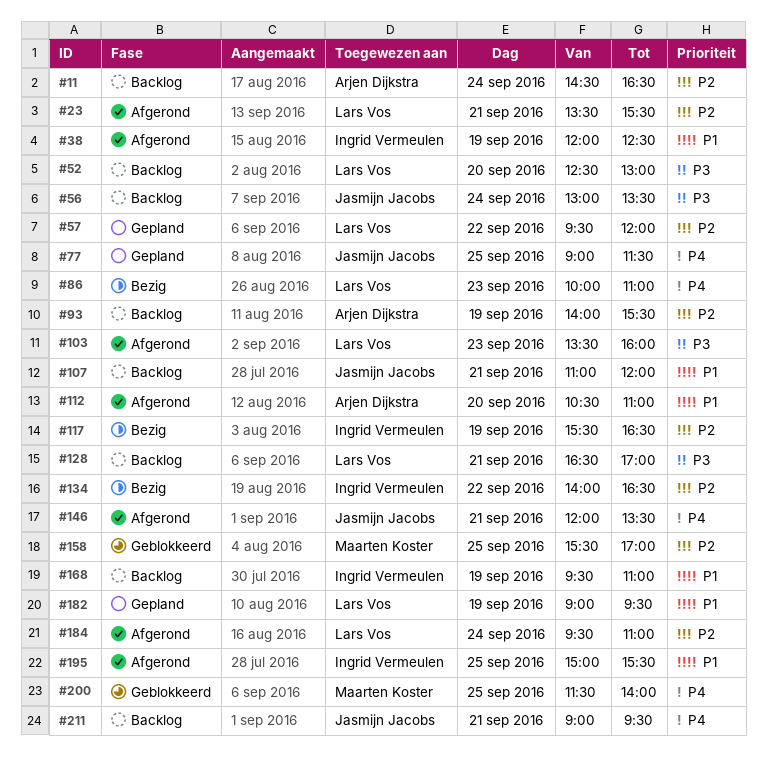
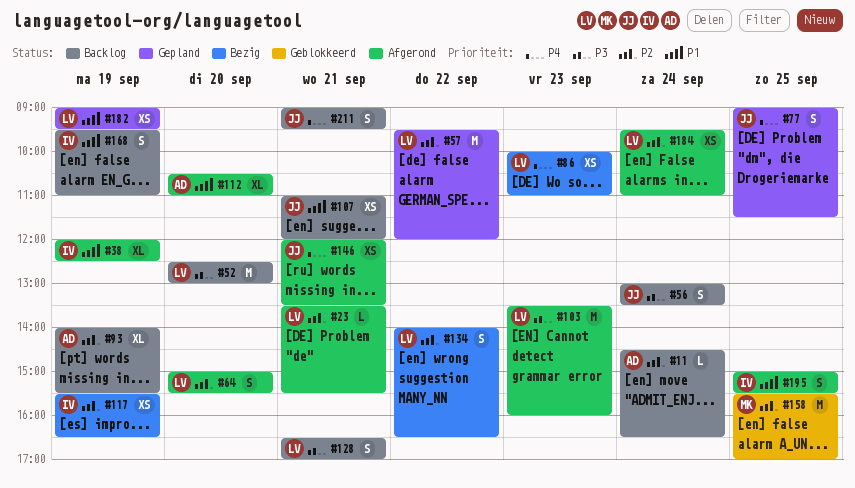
#64: none -> present
#134, owner: Ingrid Vermeulen -> Lars Vos
#200: present -> none

